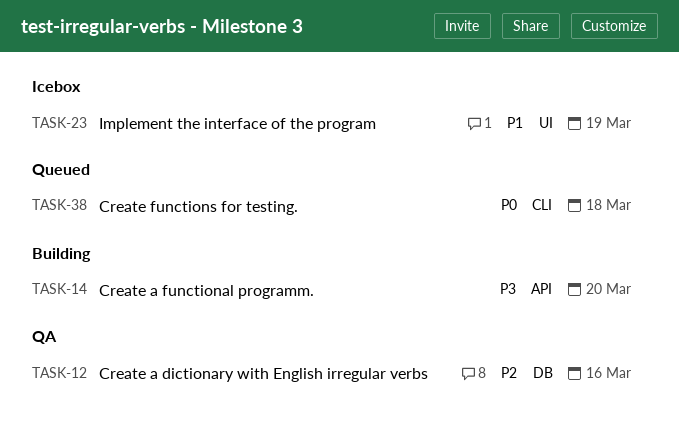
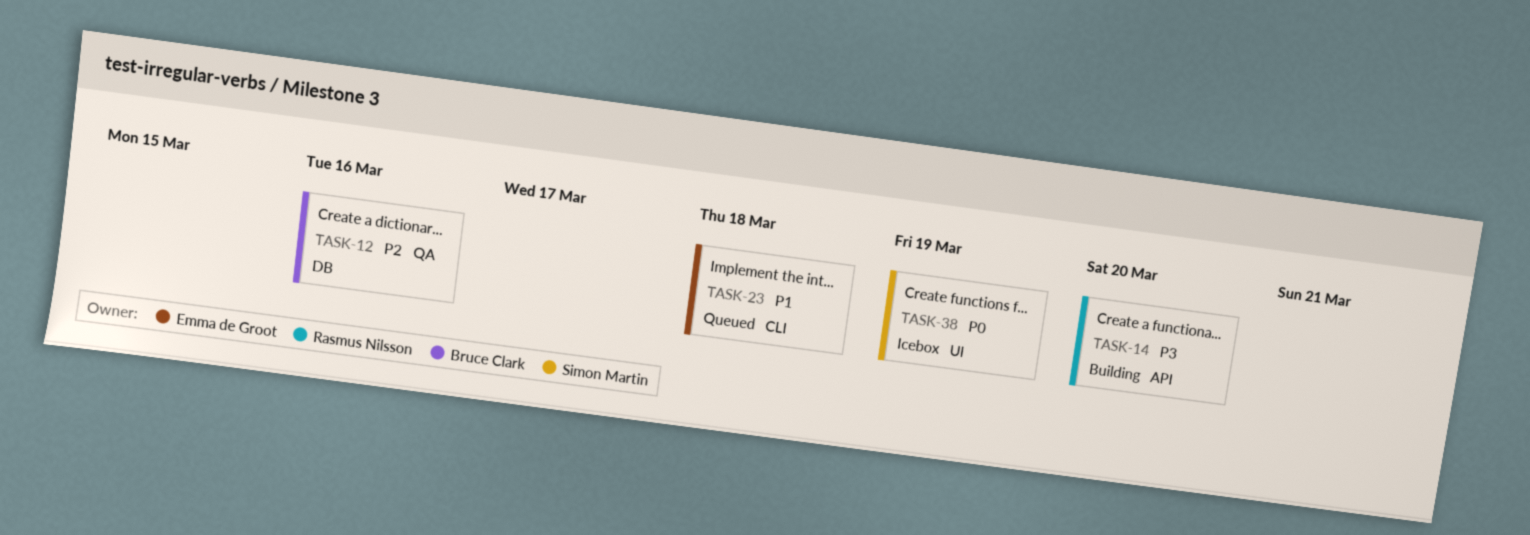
TASK-23, status: Icebox -> Queued
TASK-23, label: UI -> CLI
TASK-23, due: Mar 19 -> Mar 18
TASK-38, status: Queued -> Icebox
TASK-38, label: CLI -> UI
TASK-38, due: Mar 18 -> Mar 19

